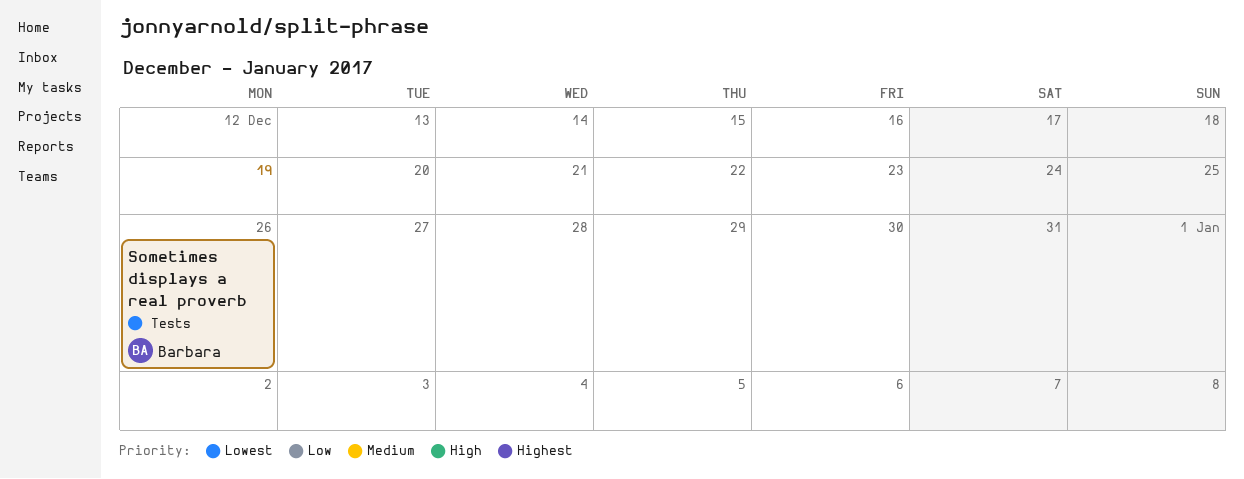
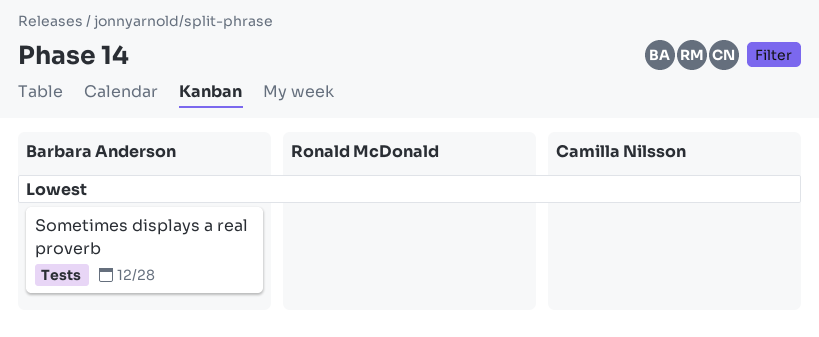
Sometimes displays a real proverb, due: Dec 26 -> Dec 28

